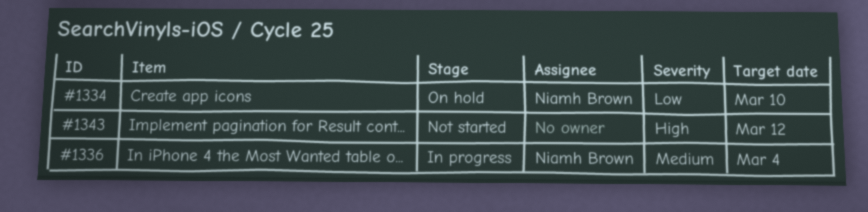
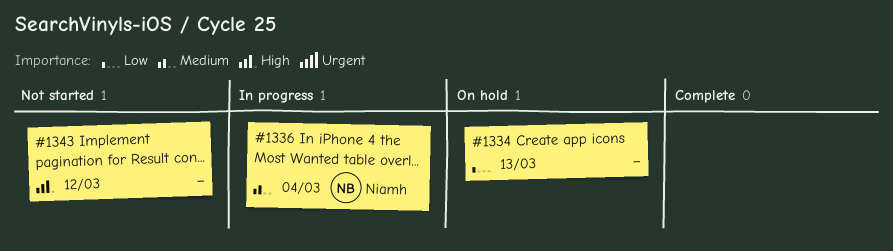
#1334, owner: Niamh Brown -> none
#1334, due: Mar 10 -> Mar 13

